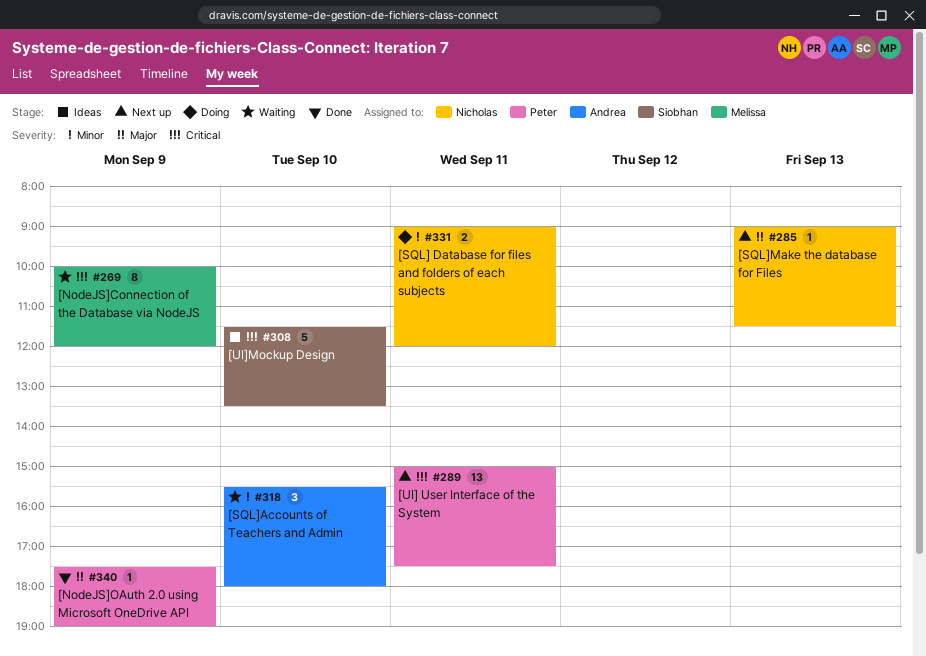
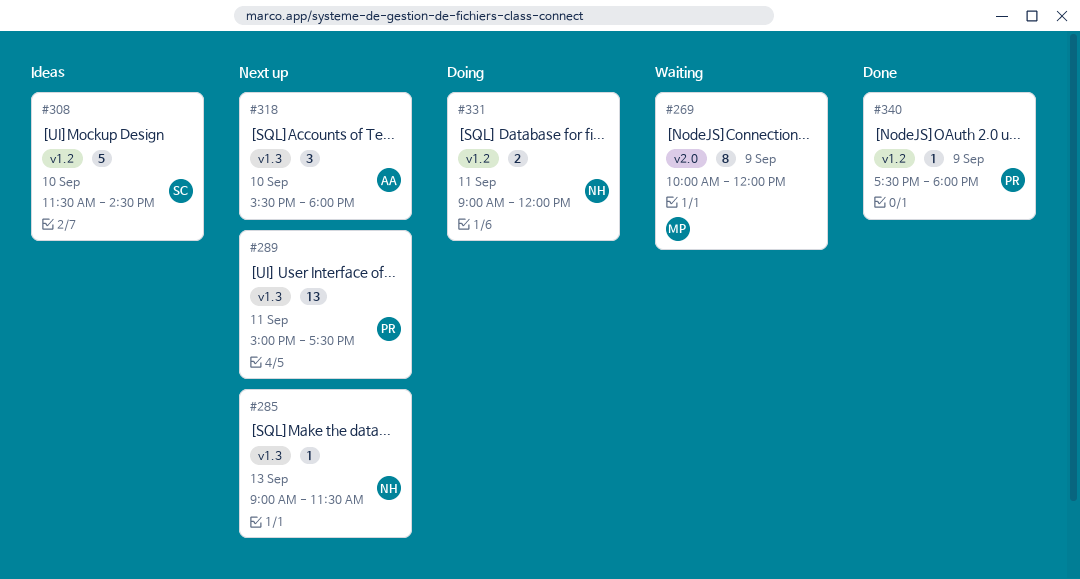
#308, ends: 13:30 -> 14:30
#318, status: Waiting -> Next up
#340, ends: 19:00 -> 18:00

